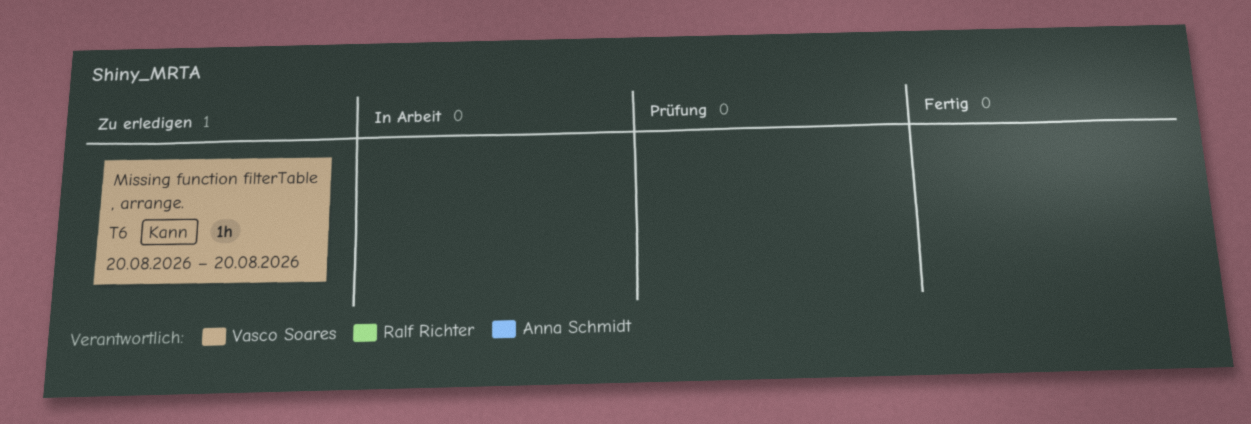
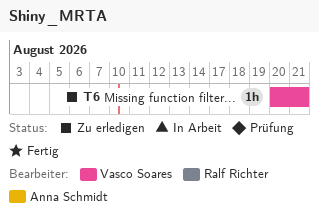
T6, due: Aug 20 -> Aug 21

